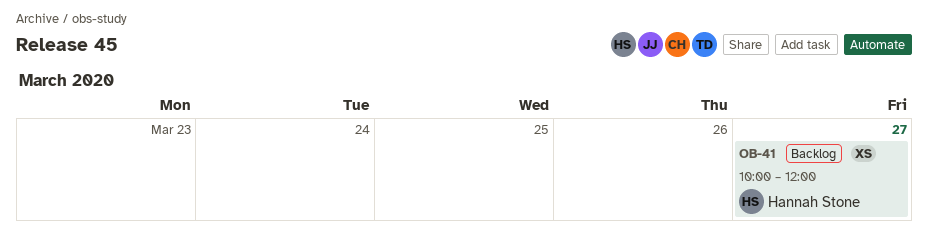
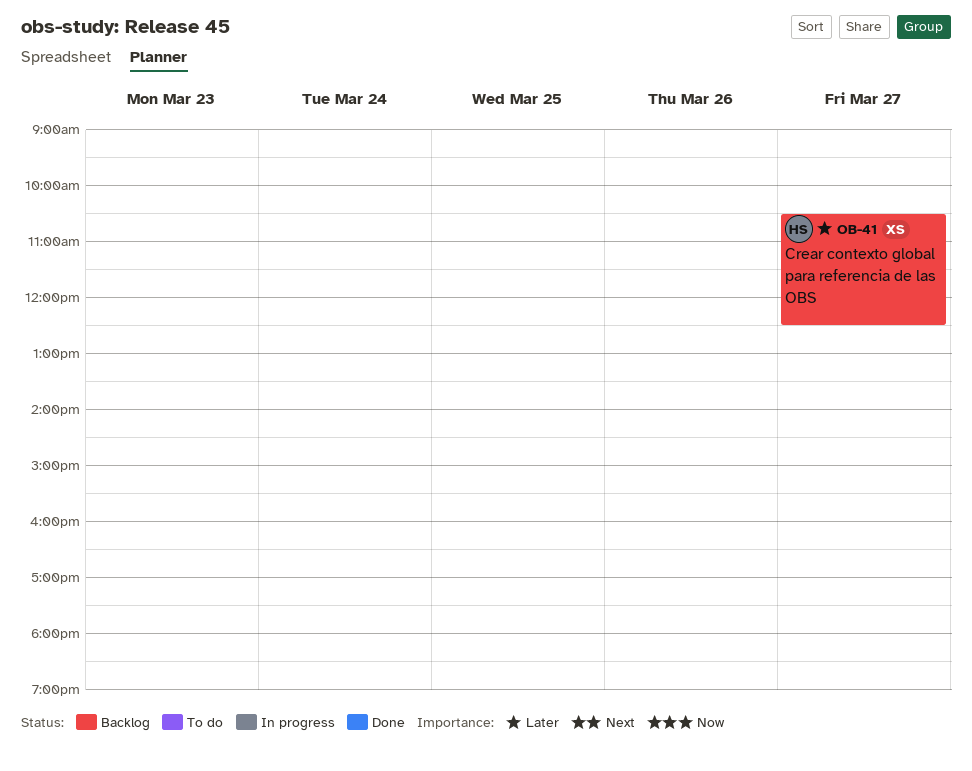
OB-41, begins: 10:00 -> 10:30
OB-41, ends: 12:00 -> 12:30

